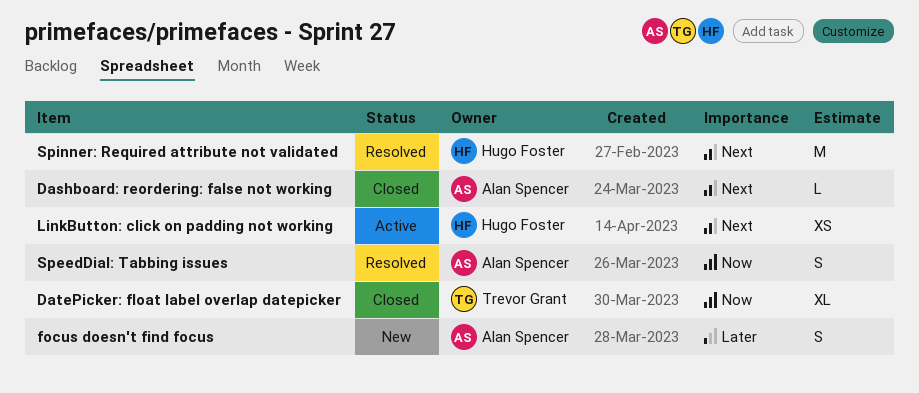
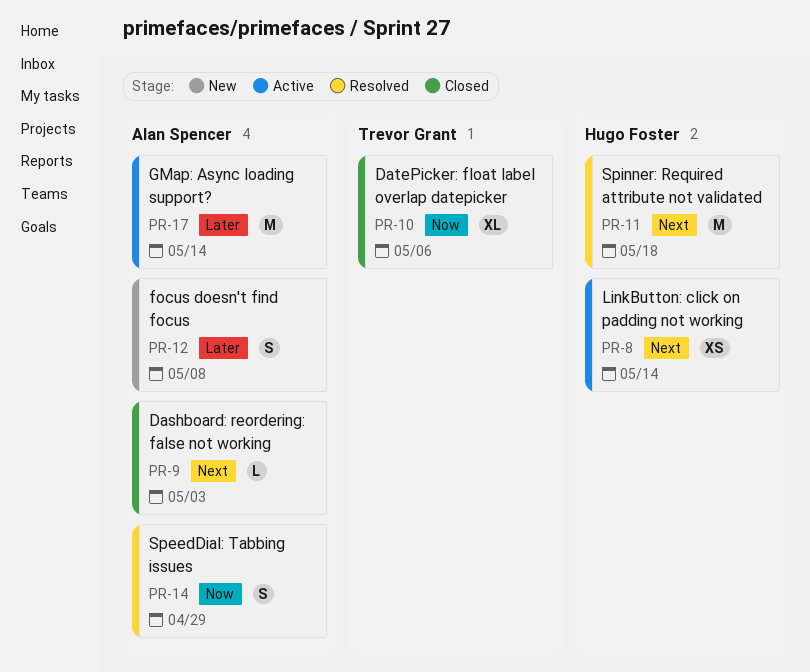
GMap: Async loading support?: none -> present

